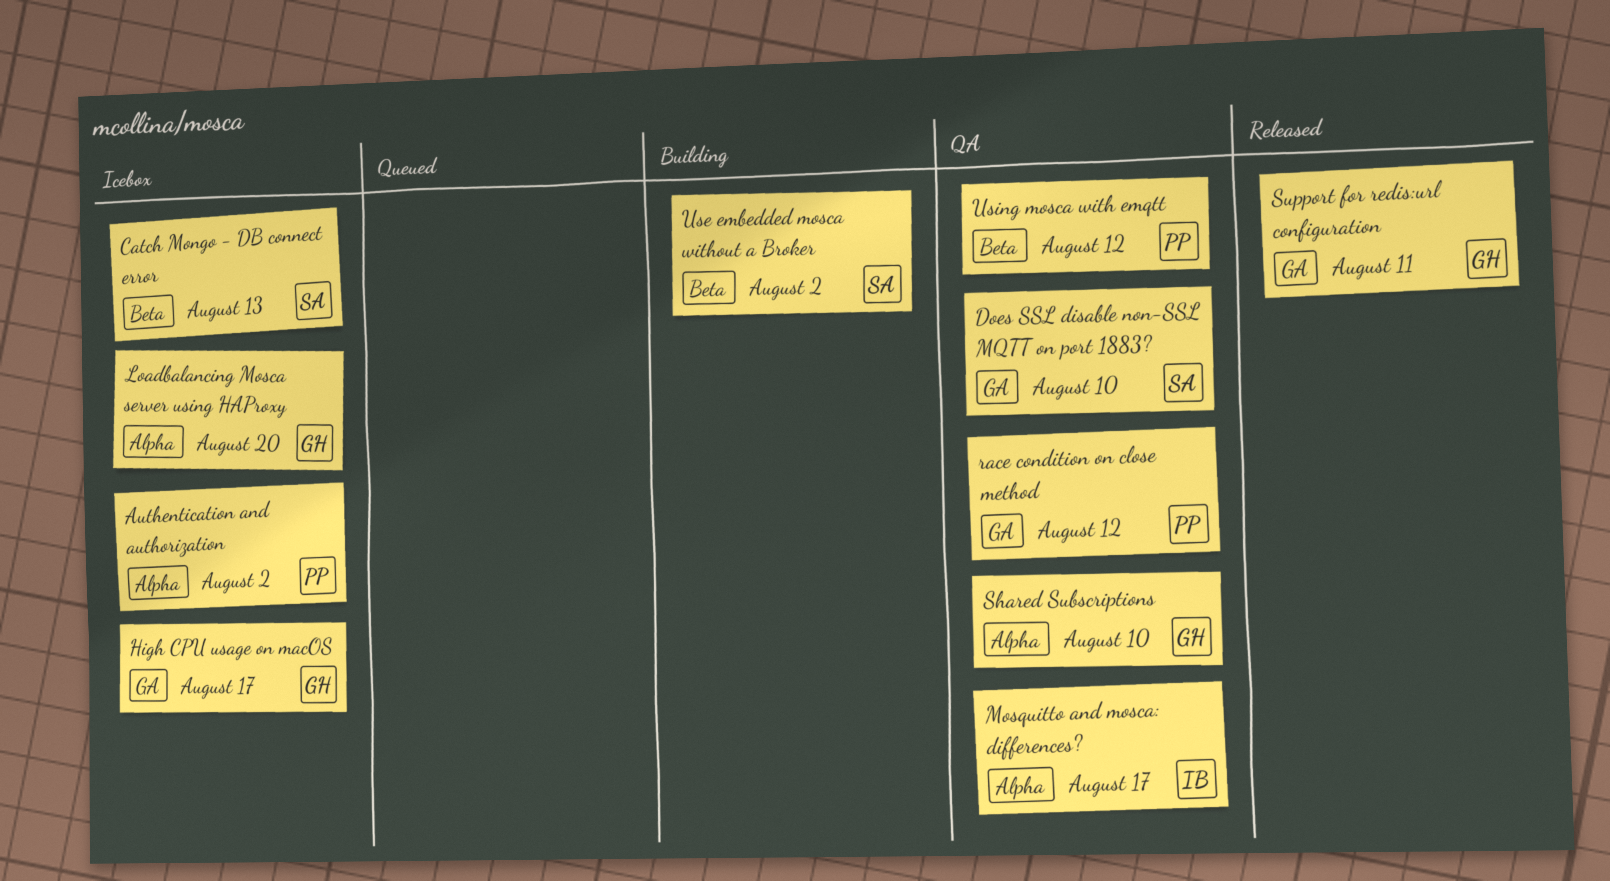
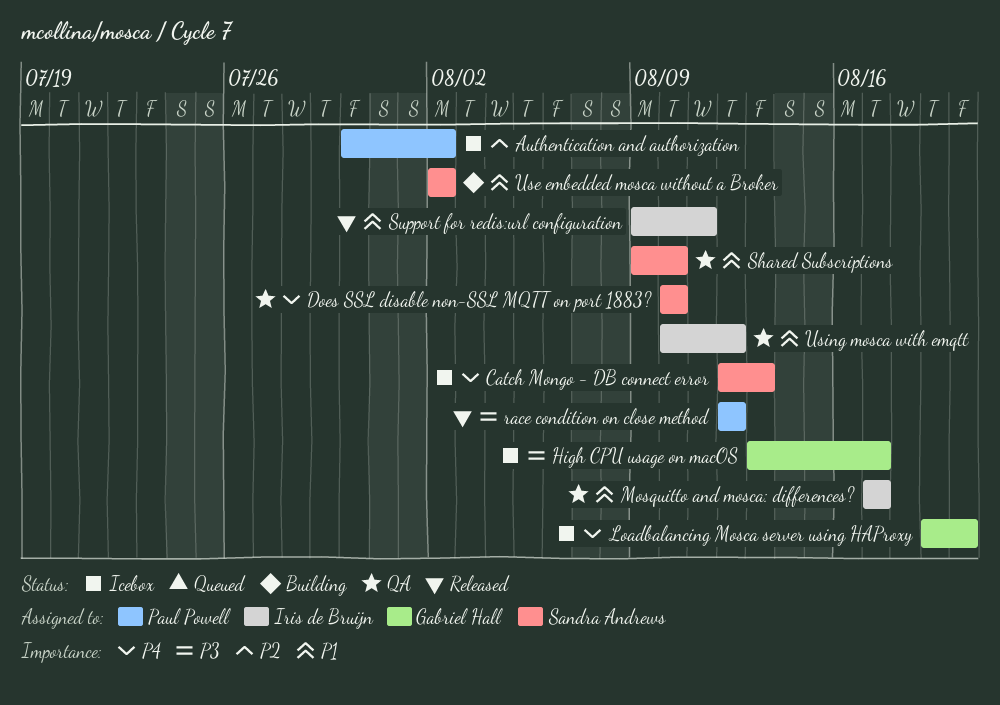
race condition on close method, status: QA -> Released
Shared Subscriptions, owner: Gabriel Hall -> Sandra Andrews
Support for redis:url configuration, owner: Gabriel Hall -> Iris de Bruijn
Using mosca with emqtt, owner: Paul Powell -> Iris de Bruijn

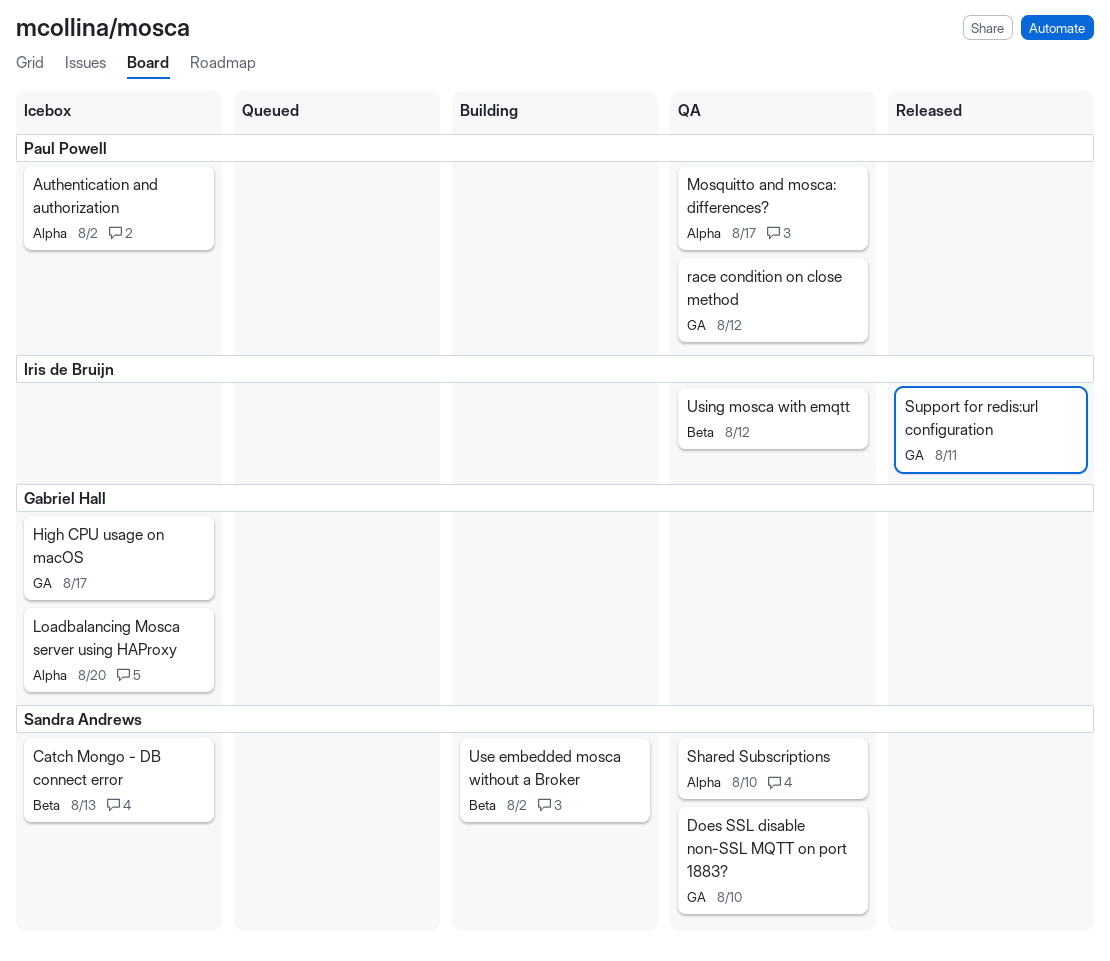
Mosquitto and mosca: differences?, owner: Iris de Bruijn -> Paul Powell
race condition on close method, status: Released -> QA

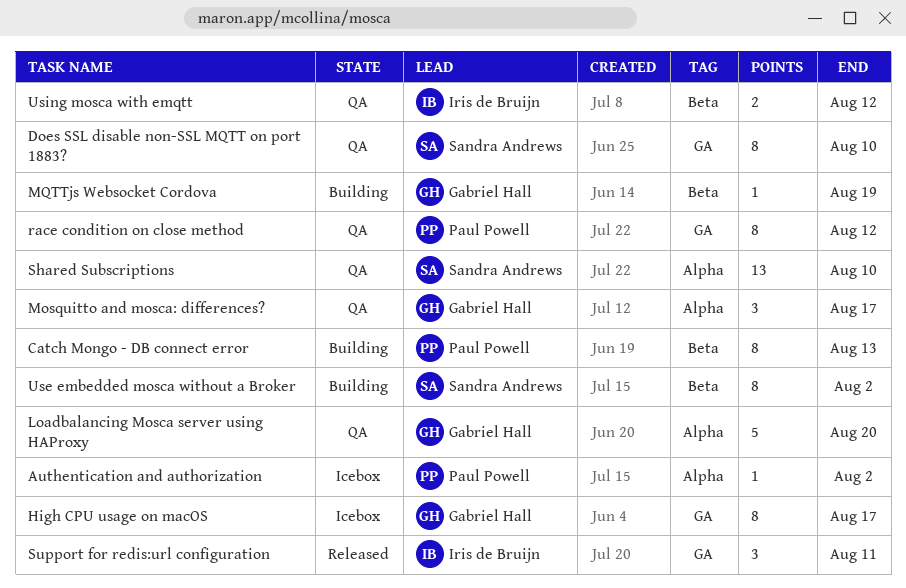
Catch Mongo - DB connect error, status: Icebox -> Building
Catch Mongo - DB connect error, owner: Sandra Andrews -> Paul Powell
Loadbalancing Mosca server using HAProxy, status: Icebox -> QA
Mosquitto and mosca: differences?, owner: Paul Powell -> Gabriel Hall
MQTTjs Websocket Cordova: none -> present

